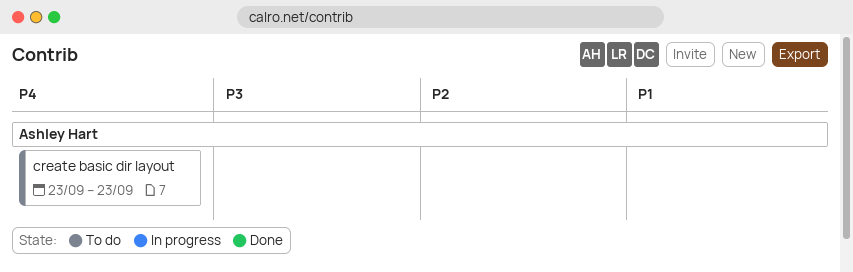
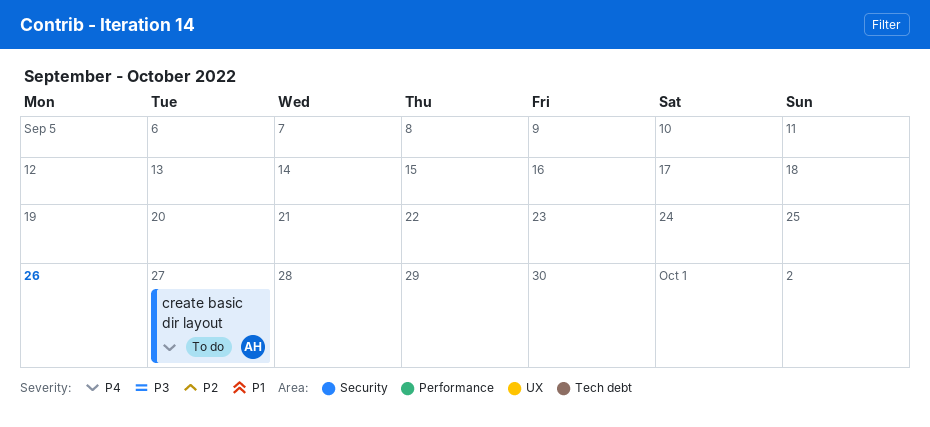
create basic dir layout, due: Sep 23 -> Sep 27

